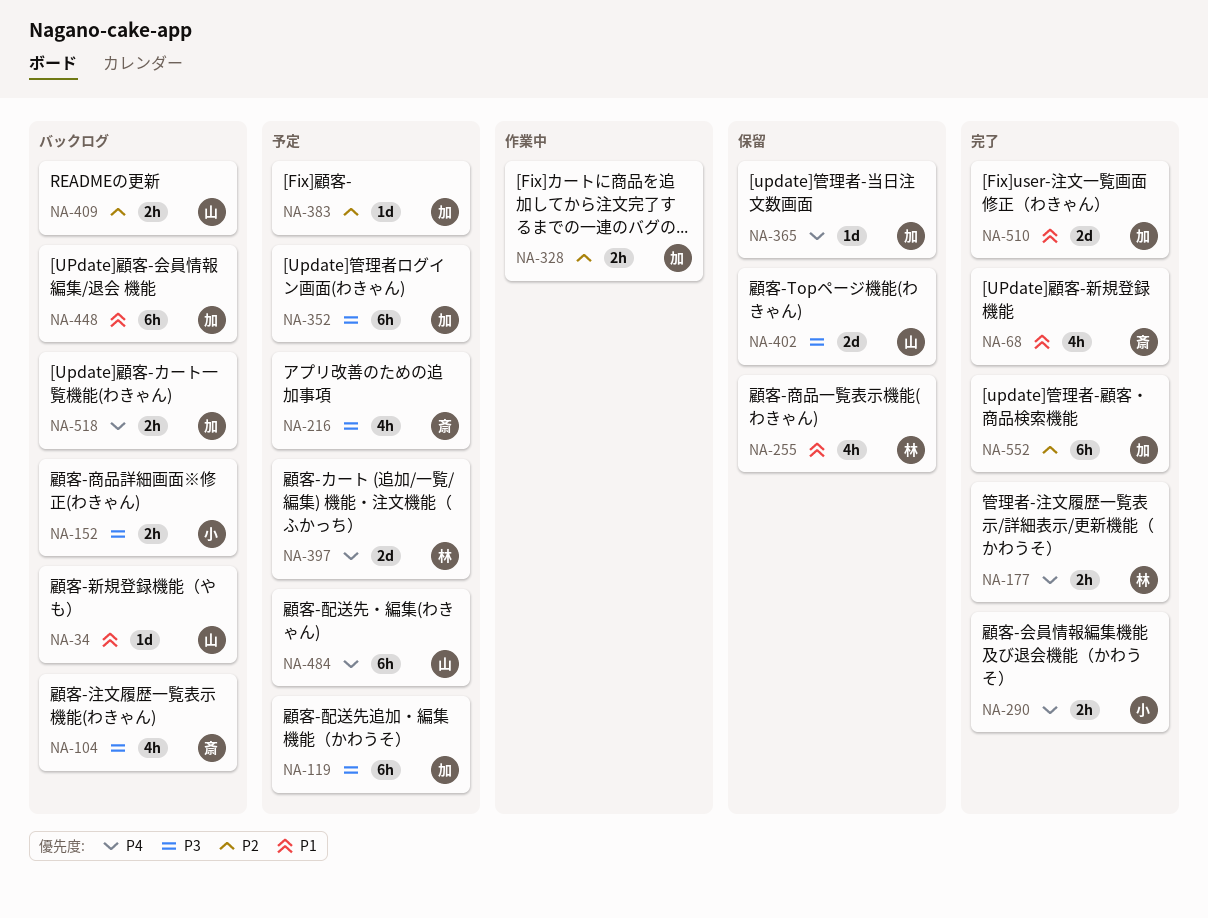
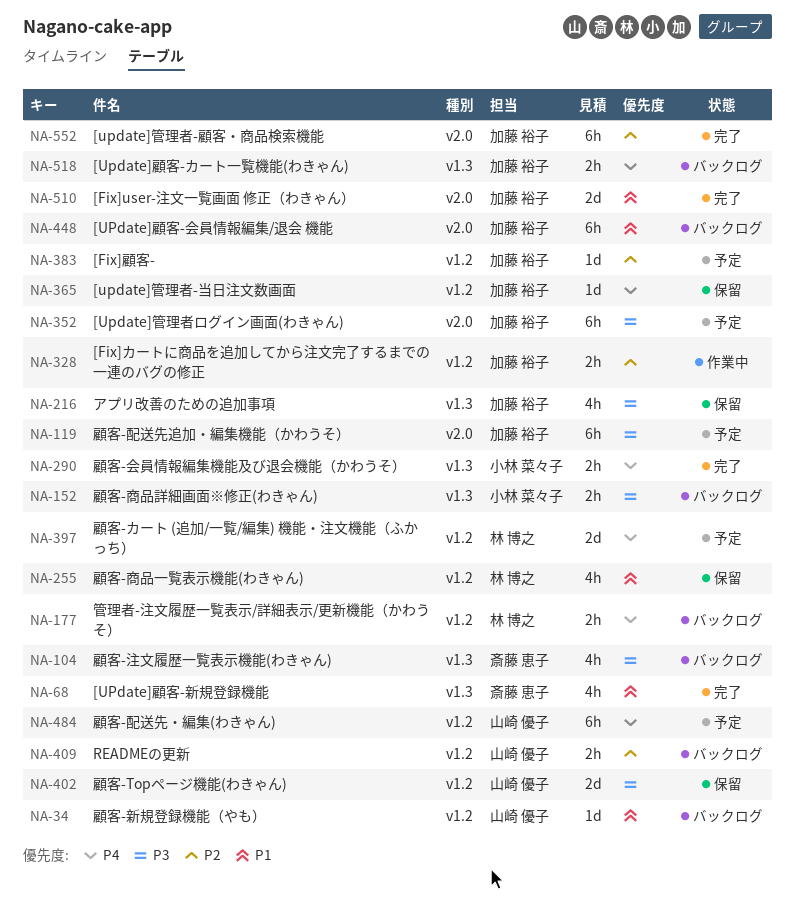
NA-177, status: 完了 -> バックログ
NA-216, status: 予定 -> 保留
NA-216, owner: 斎藤 恵子 -> 加藤 裕子

